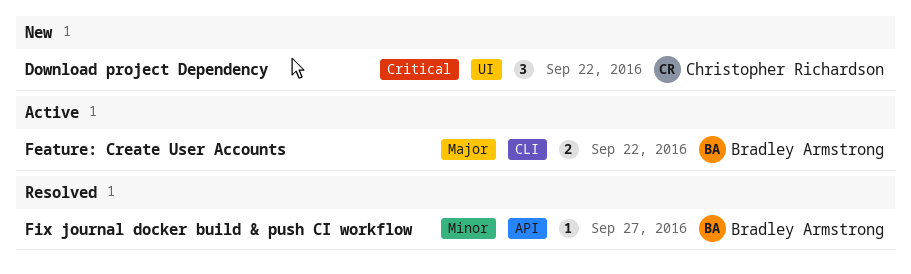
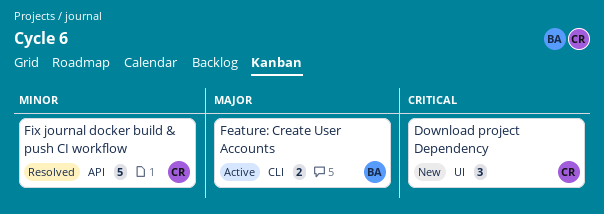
Fix journal docker build & push CI workflow, owner: Bradley Armstrong -> Christopher Richardson
Fix journal docker build & push CI workflow, estimate: 1 -> 5

